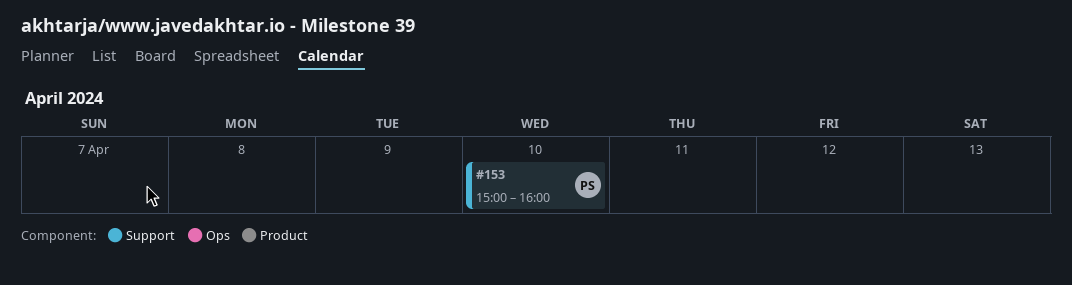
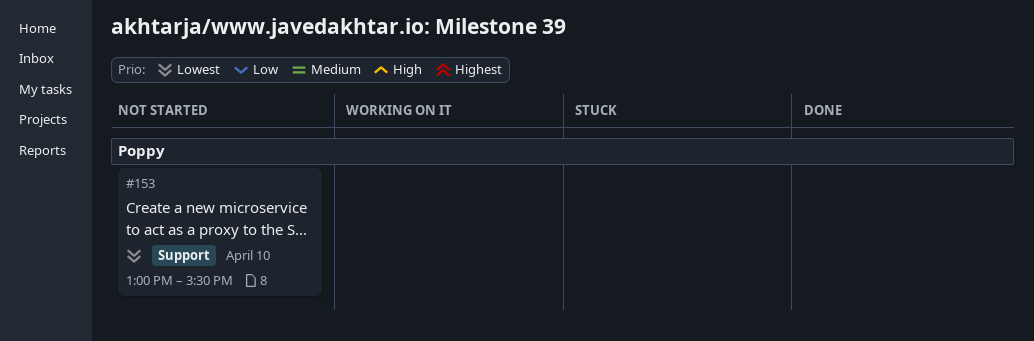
#153, begins: 15:00 -> 13:00
#153, ends: 16:00 -> 15:30

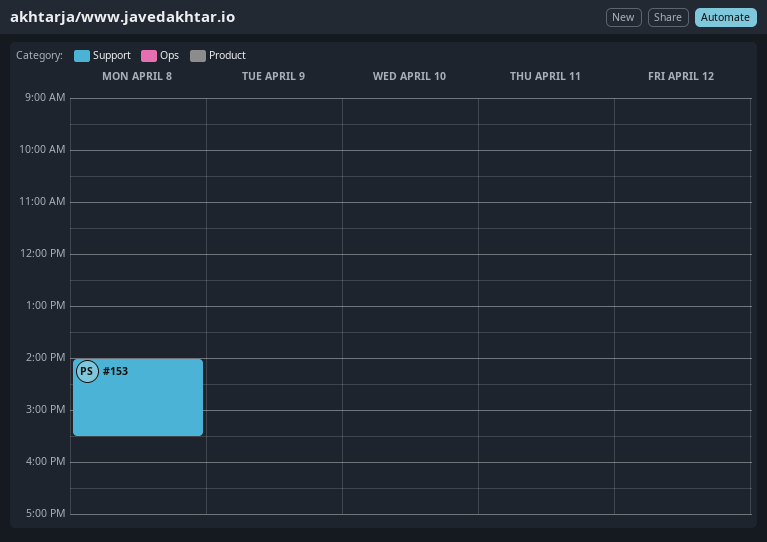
#153, day: Apr 10 -> Apr 8
#153, begins: 13:00 -> 14:00

